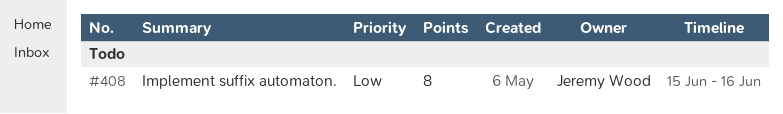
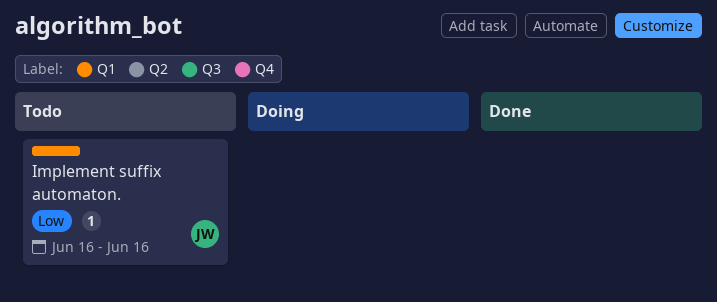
Implement suffix automaton., estimate: 8 -> 1
Implement suffix automaton., start: Jun 15 -> Jun 16

